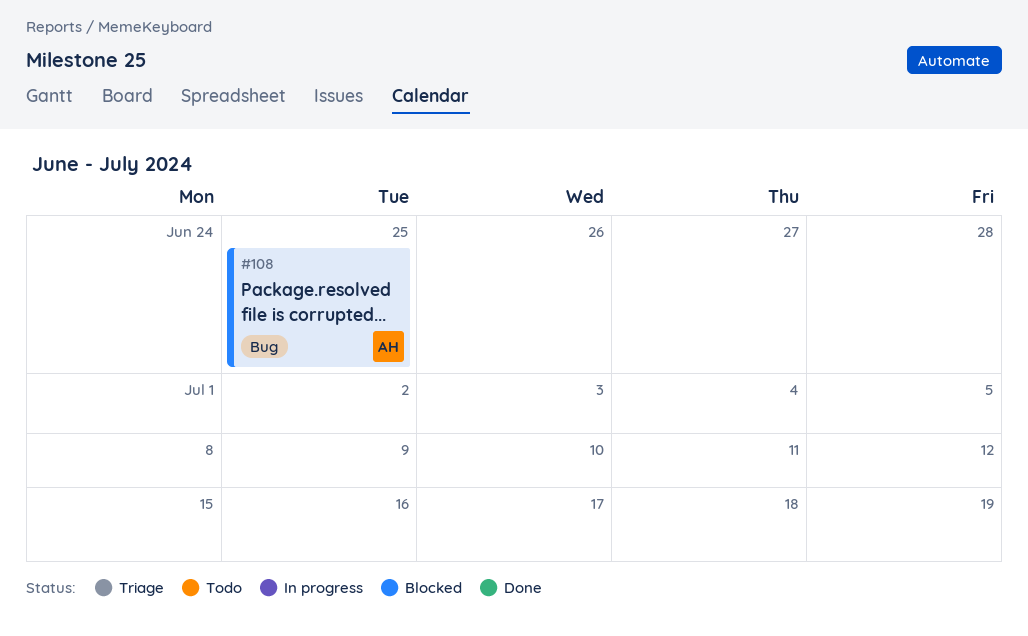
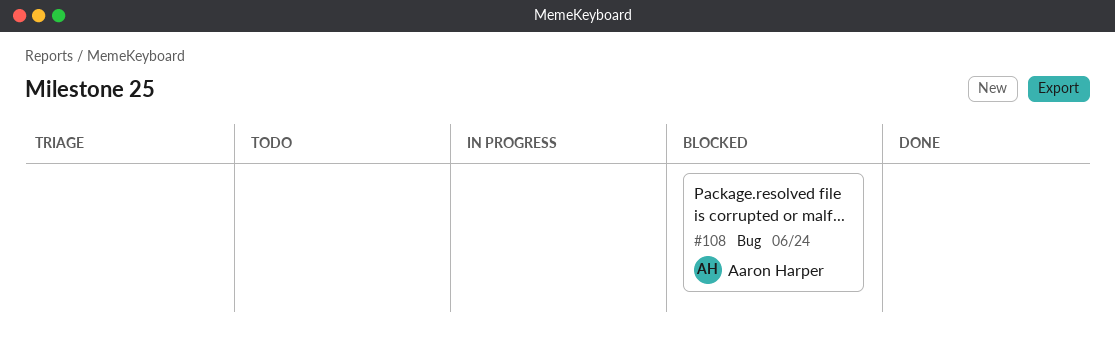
#108, due: Jun 25 -> Jun 24

